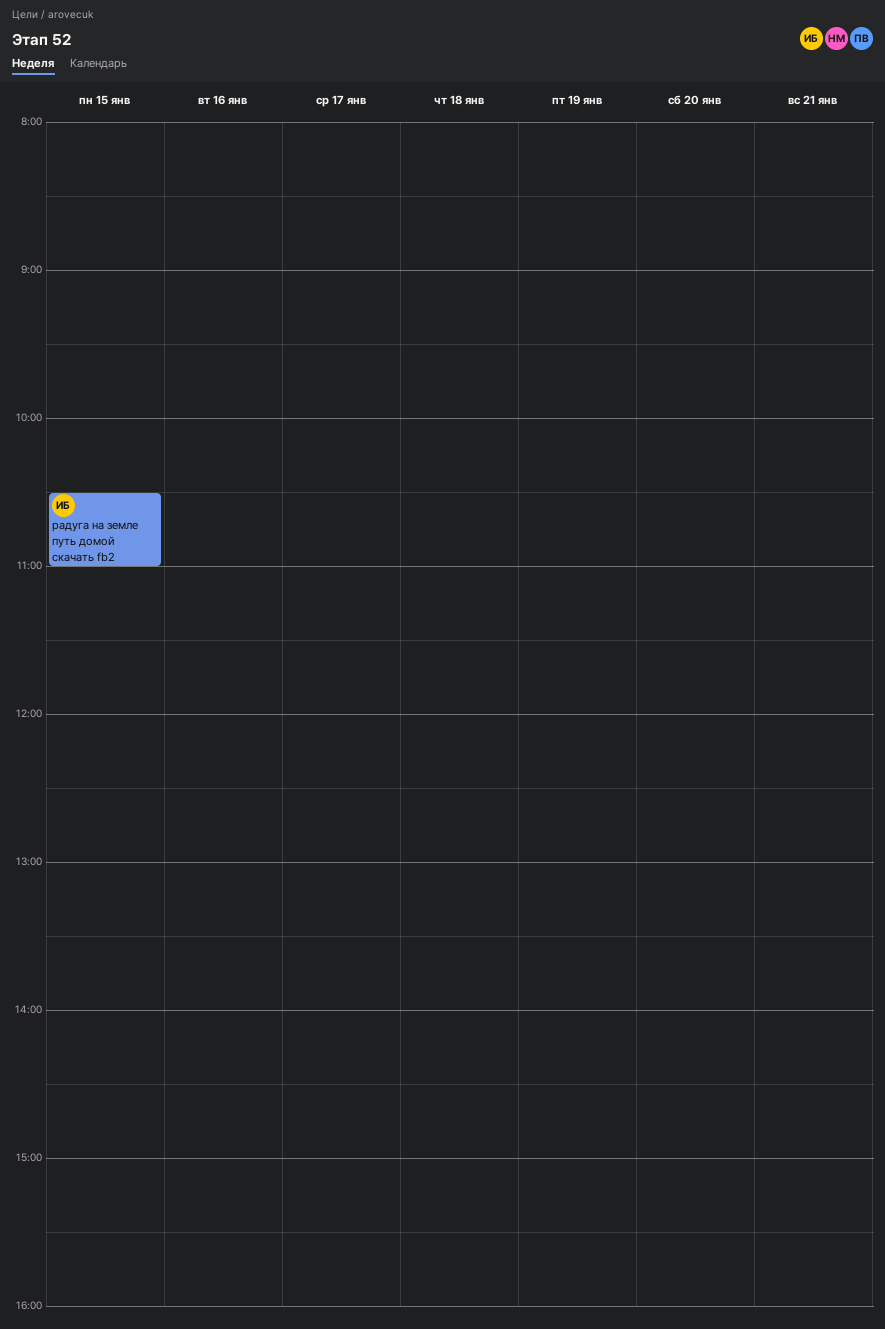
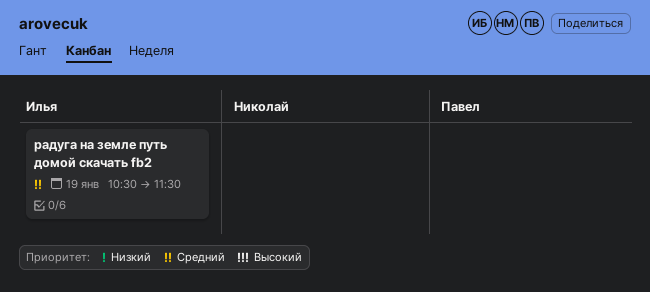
радуга на земле путь домой скачать fb2, day: Jan 15 -> Jan 19
радуга на земле путь домой скачать fb2, ends: 11:00 -> 11:30

